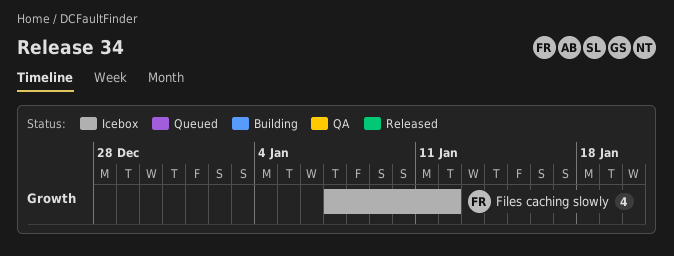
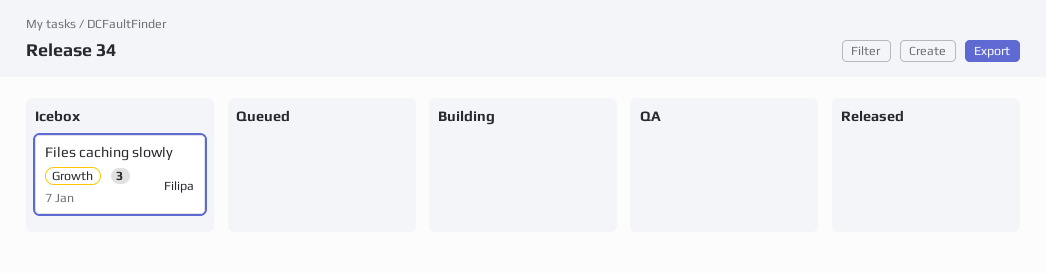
Files caching slowly, estimate: 4 -> 3
Files caching slowly, due: Jan 12 -> Jan 7

